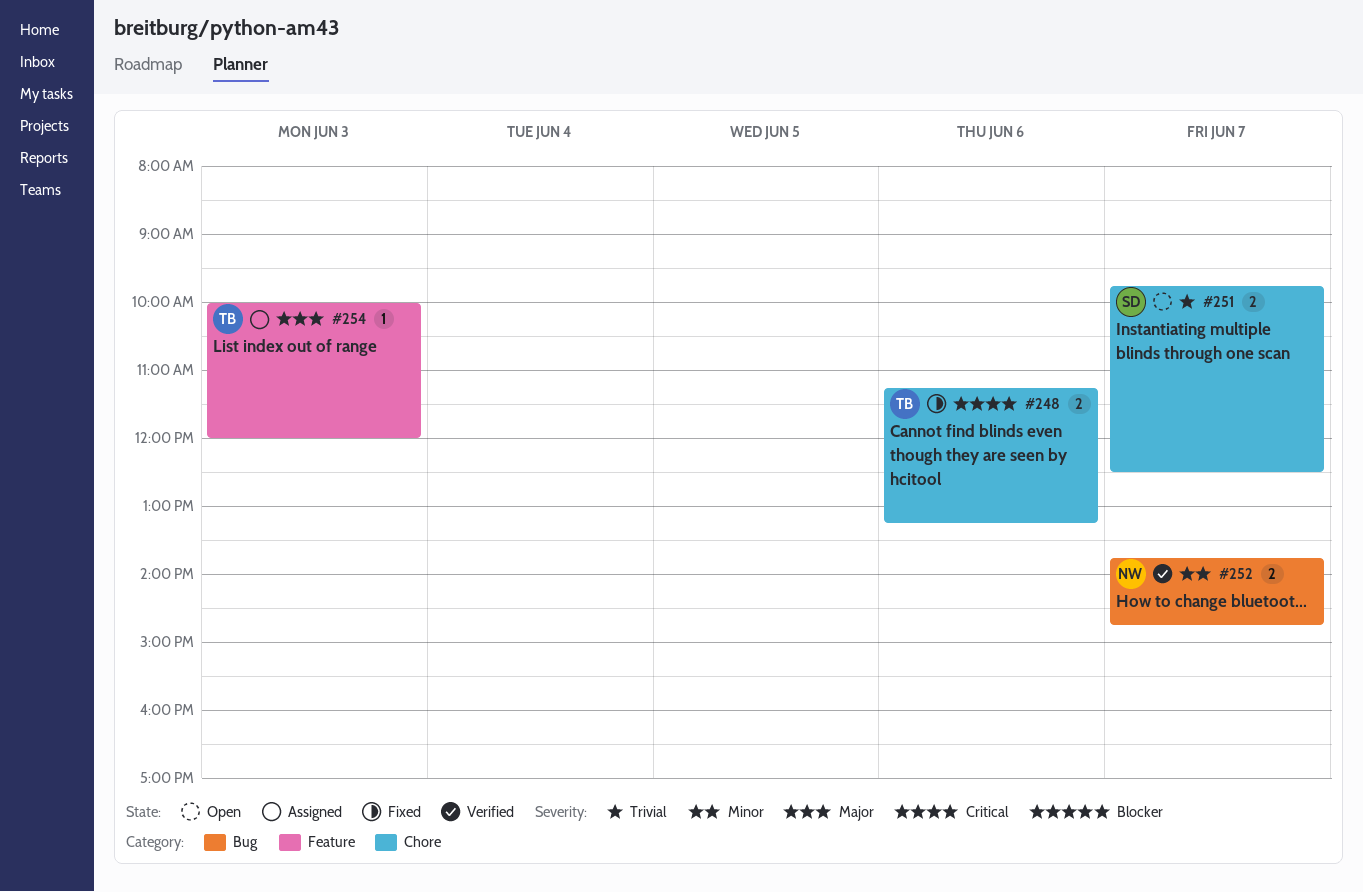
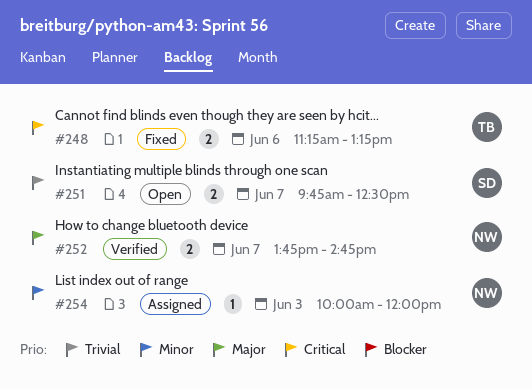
#252, priority: Minor -> Major
#254, owner: TB -> NW
#254, priority: Major -> Minor

